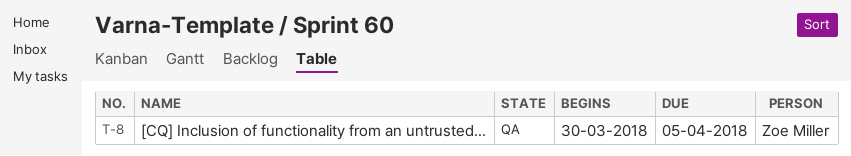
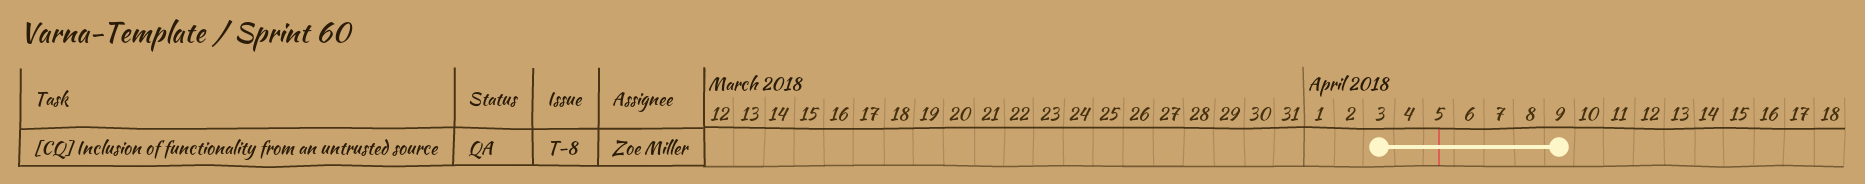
T-8, start: Mar 30 -> Apr 3
T-8, due: Apr 5 -> Apr 9

